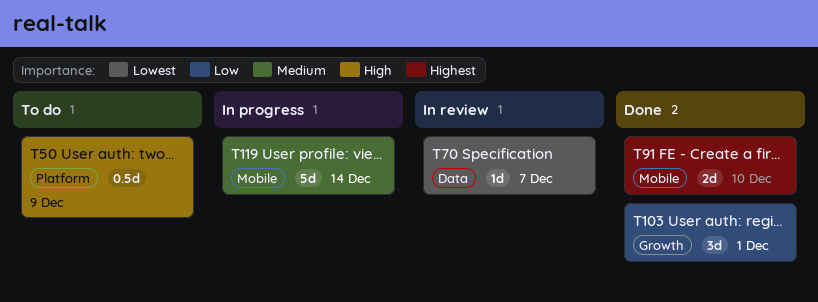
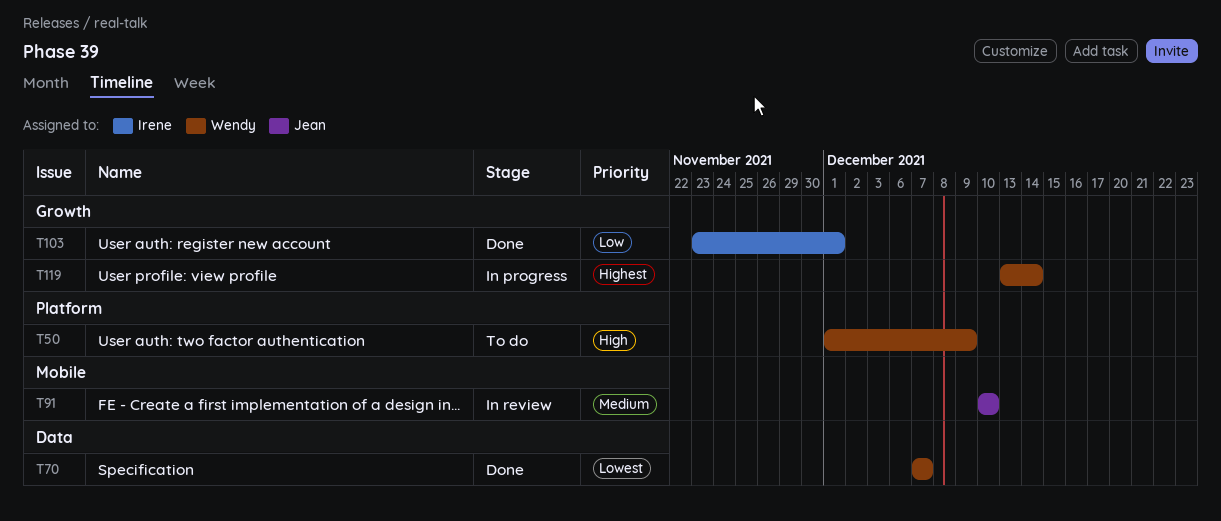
T70, status: In review -> Done
T91, status: Done -> In review
T91, priority: Highest -> Medium
T119, priority: Medium -> Highest
T119, label: Mobile -> Growth

